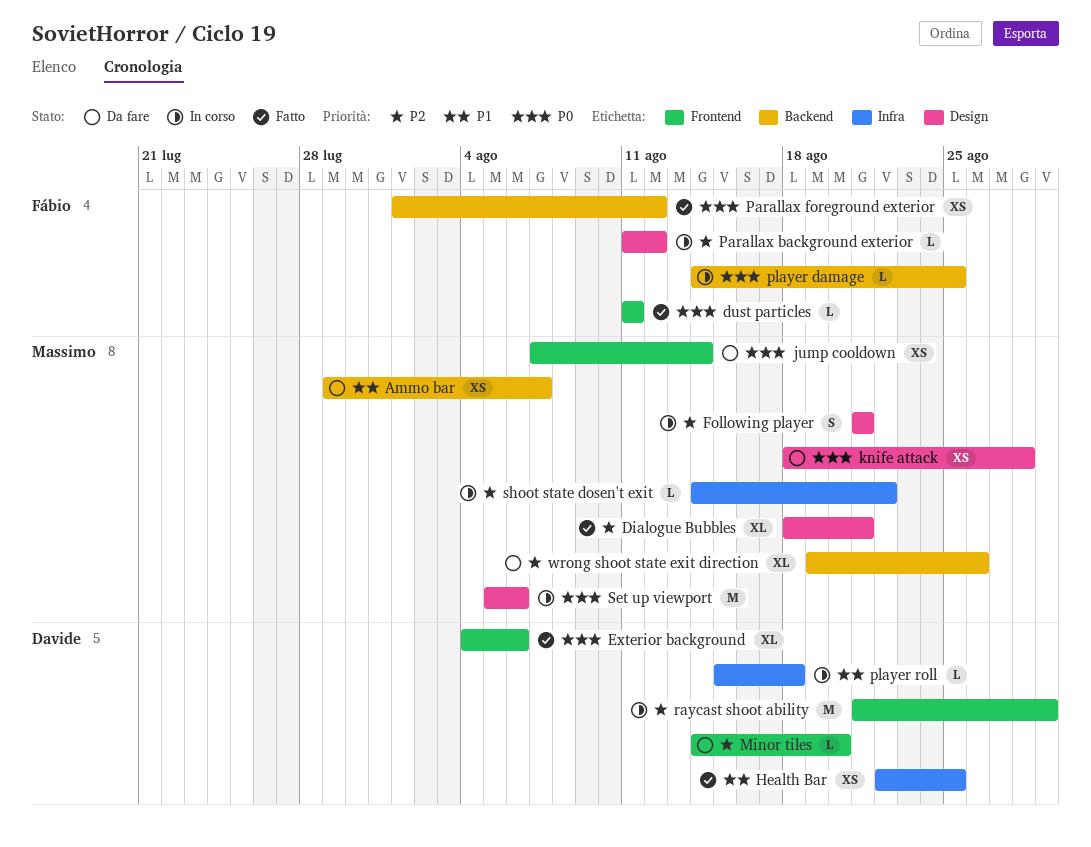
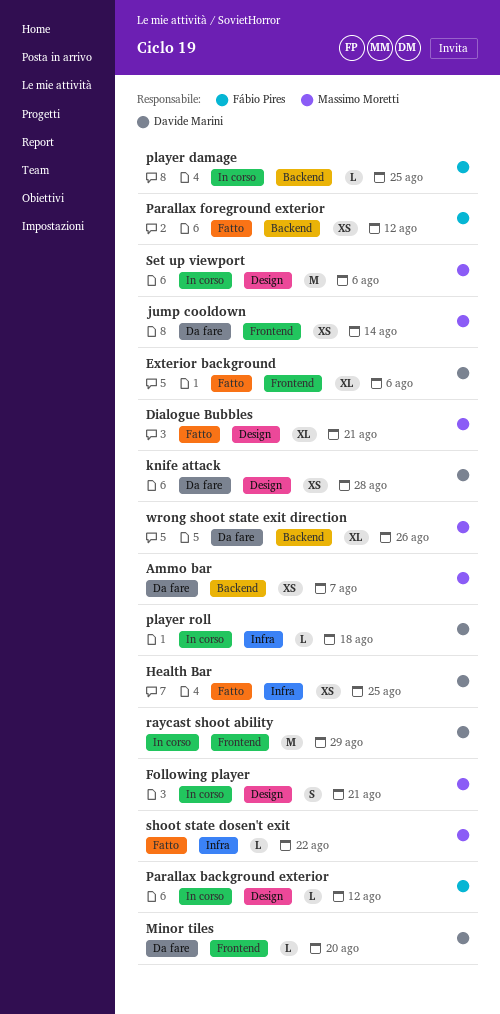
dust particles: present -> none
knife attack, owner: Massimo Moretti -> Davide Marini
shoot state dosen't exit, status: In corso -> Fatto

